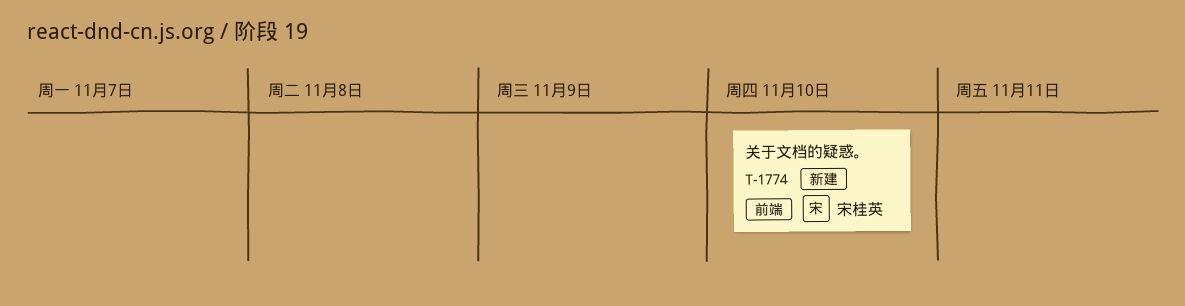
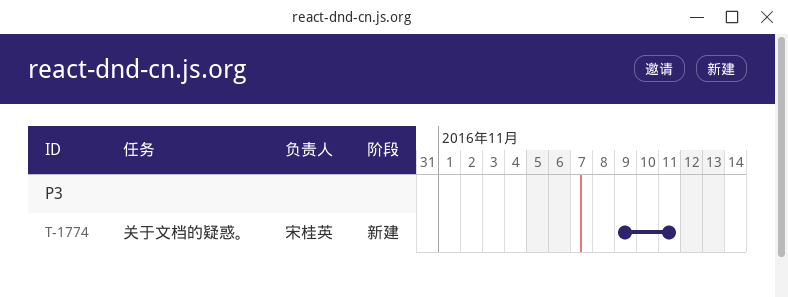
T-1774, due: Nov 10 -> Nov 11

